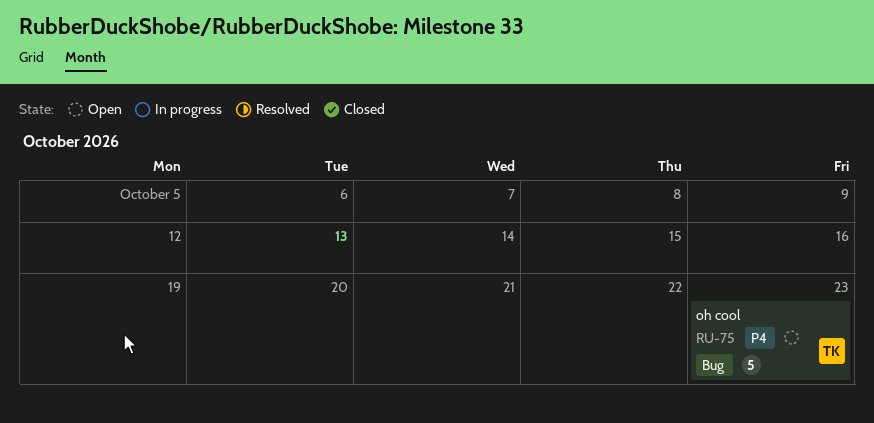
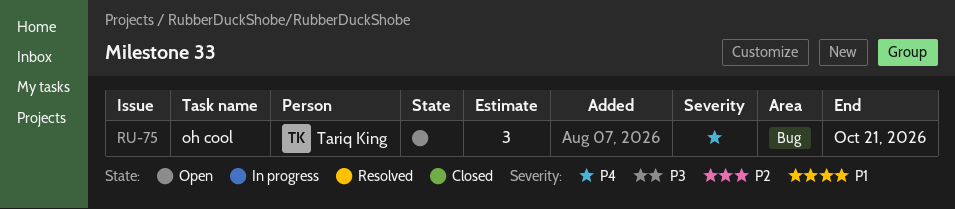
RU-75, estimate: 5 -> 3
RU-75, due: Oct 23 -> Oct 21

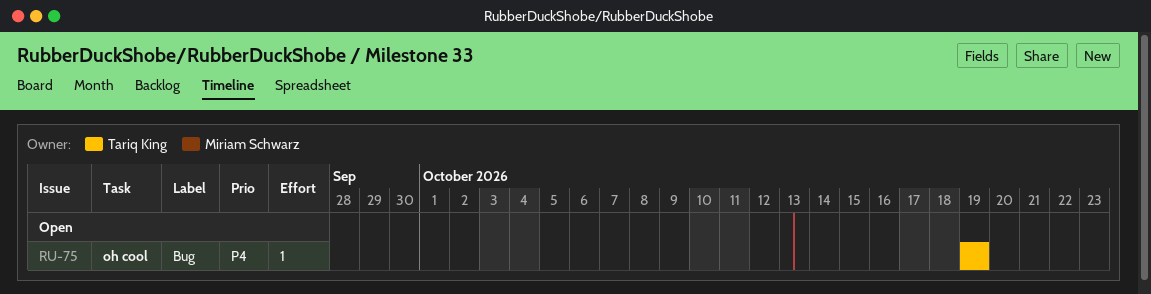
RU-75, estimate: 3 -> 1
RU-75, due: Oct 21 -> Oct 19

